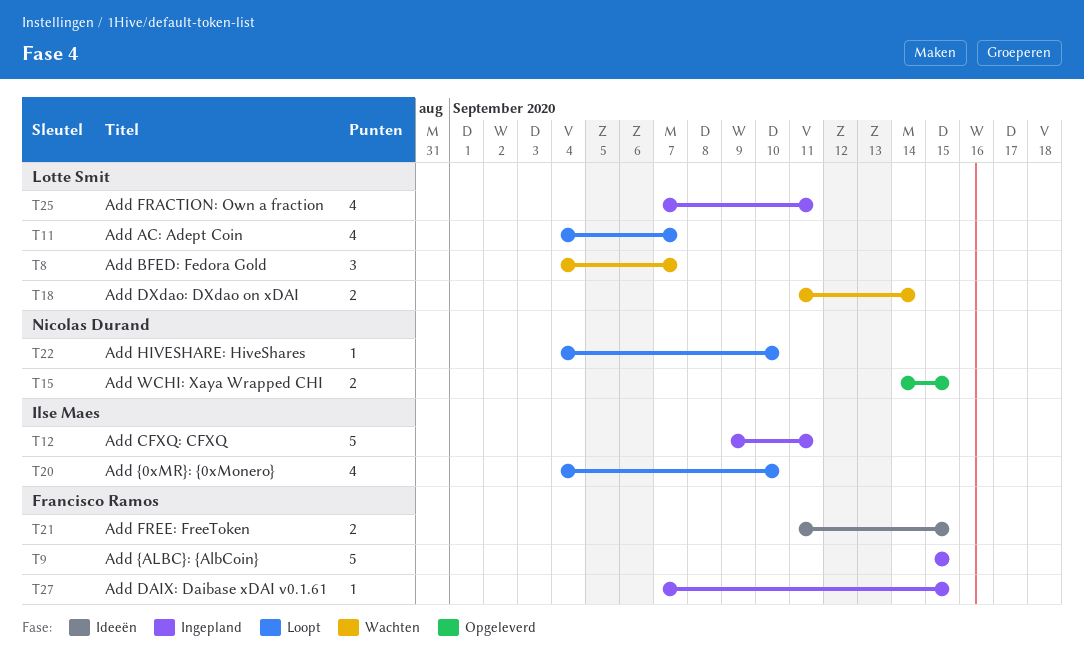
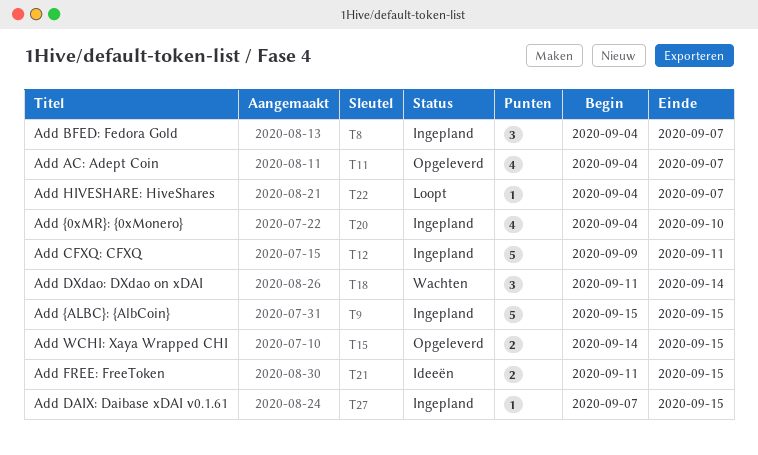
T8, status: Wachten -> Ingepland
T11, status: Loopt -> Opgeleverd
T18, estimate: 2 -> 3
T20, status: Loopt -> Ingepland
T22, due: Sep 10 -> Sep 7
T25: present -> none

